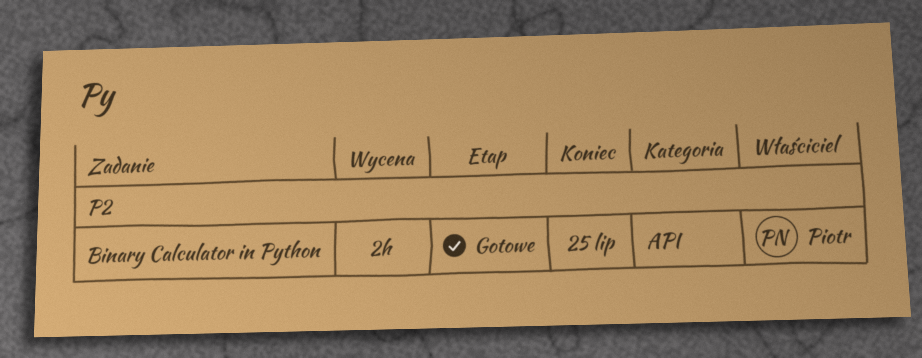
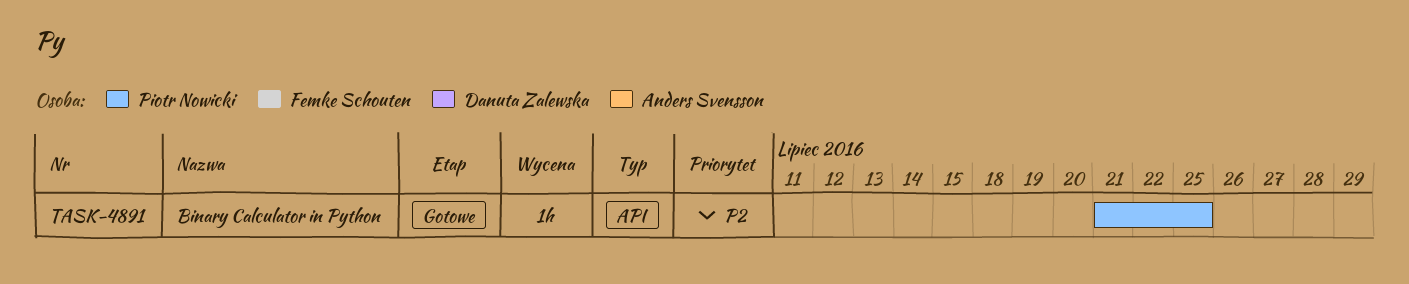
Binary Calculator in Python, estimate: 2h -> 1h

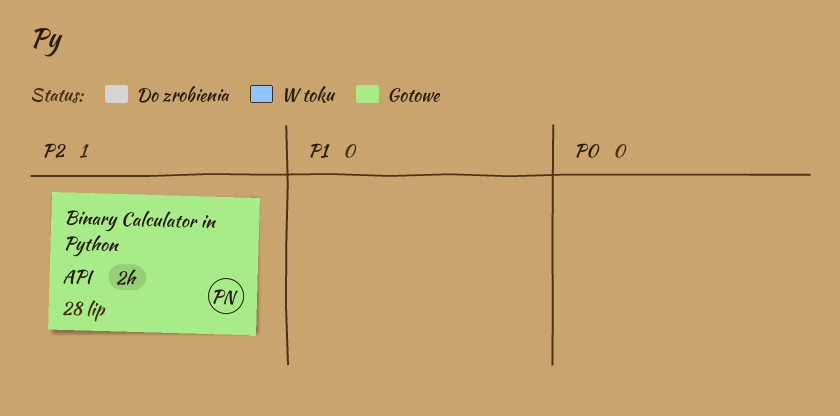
Binary Calculator in Python, estimate: 1h -> 2h
Binary Calculator in Python, due: Jul 25 -> Jul 28

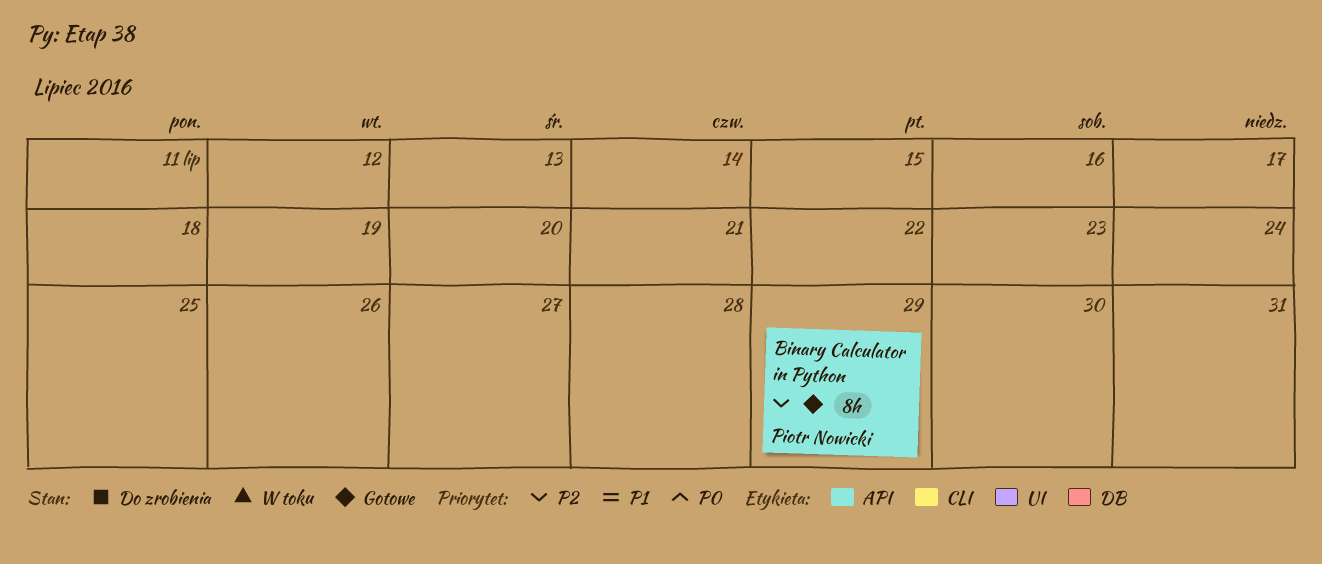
Binary Calculator in Python, estimate: 2h -> 8h
Binary Calculator in Python, due: Jul 28 -> Jul 29

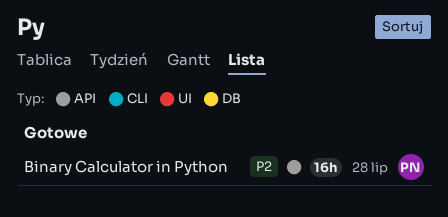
Binary Calculator in Python, estimate: 8h -> 16h
Binary Calculator in Python, due: Jul 29 -> Jul 28

